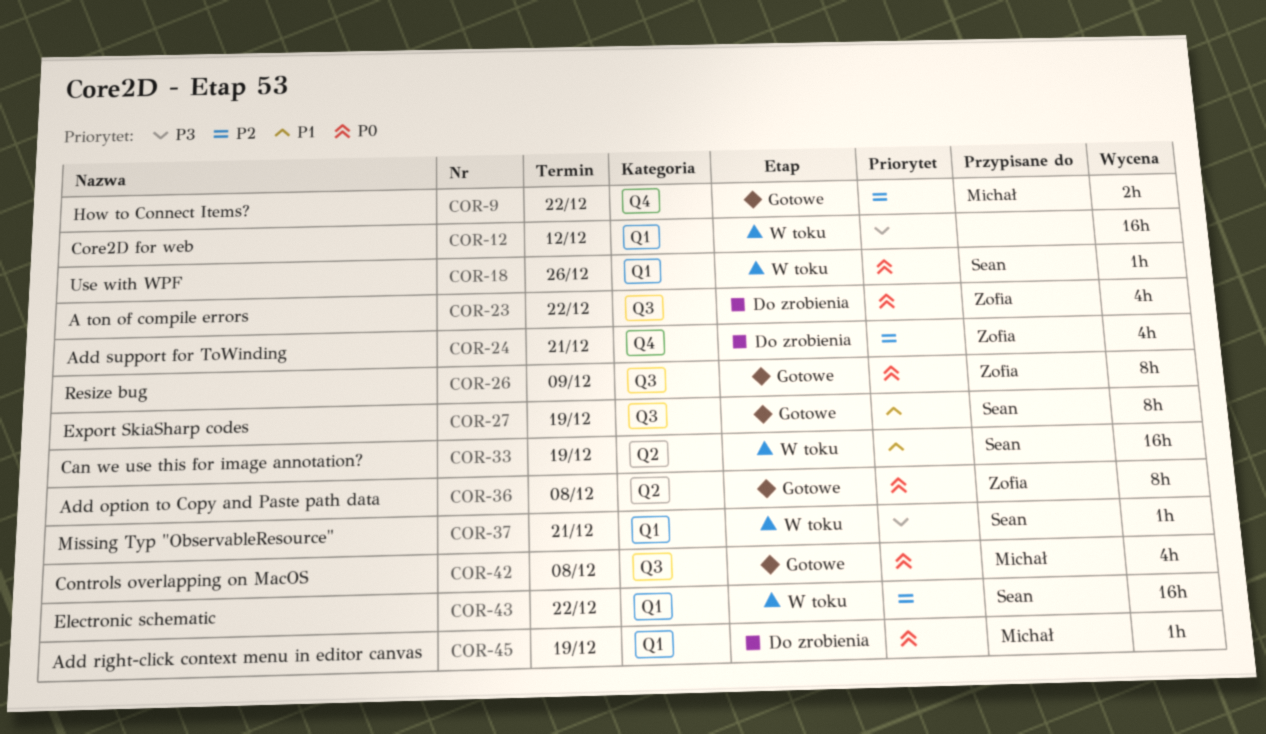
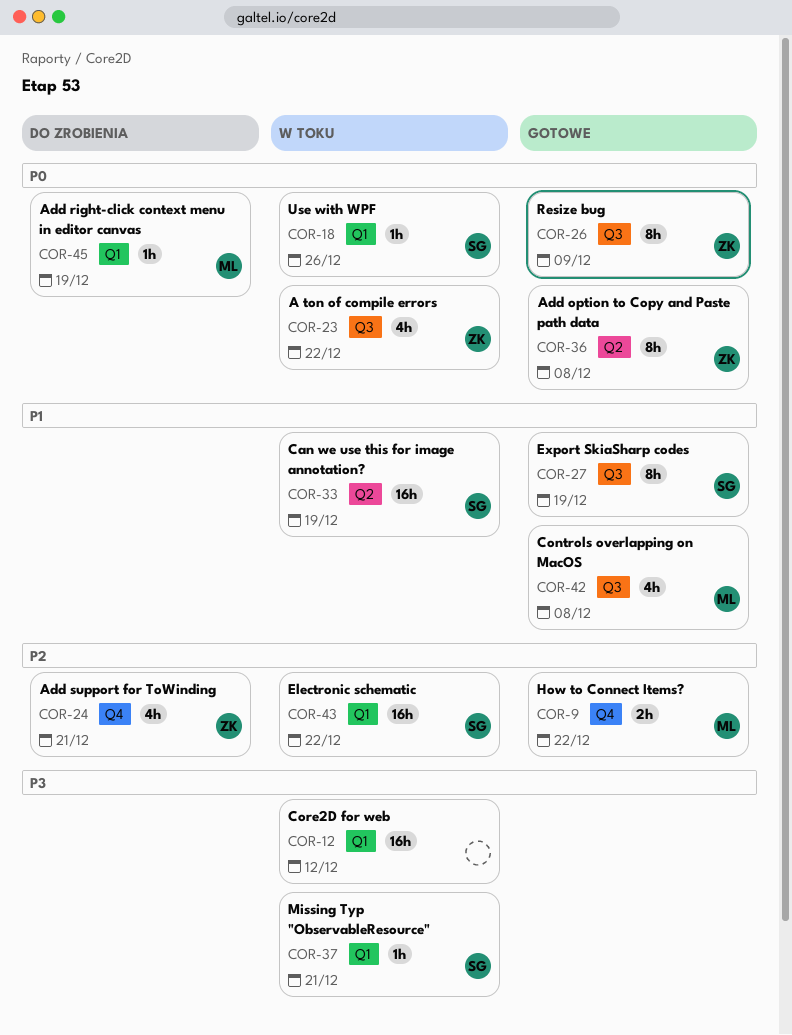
COR-23, status: Do zrobienia -> W toku
COR-42, priority: P0 -> P1

